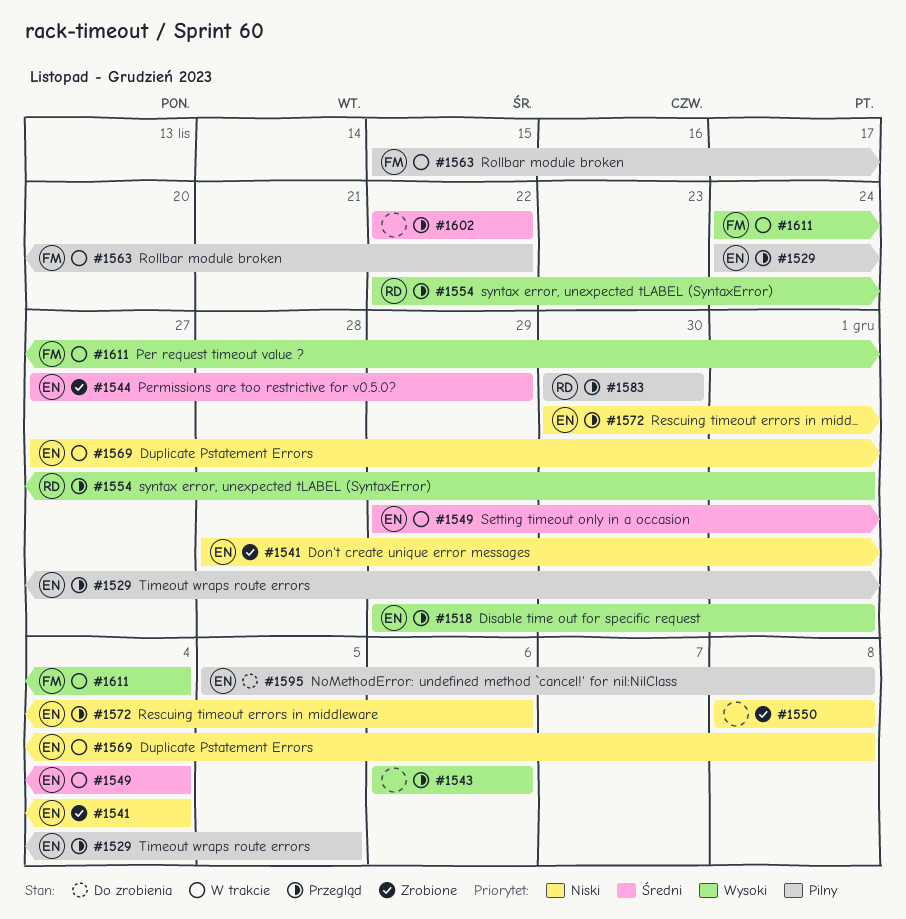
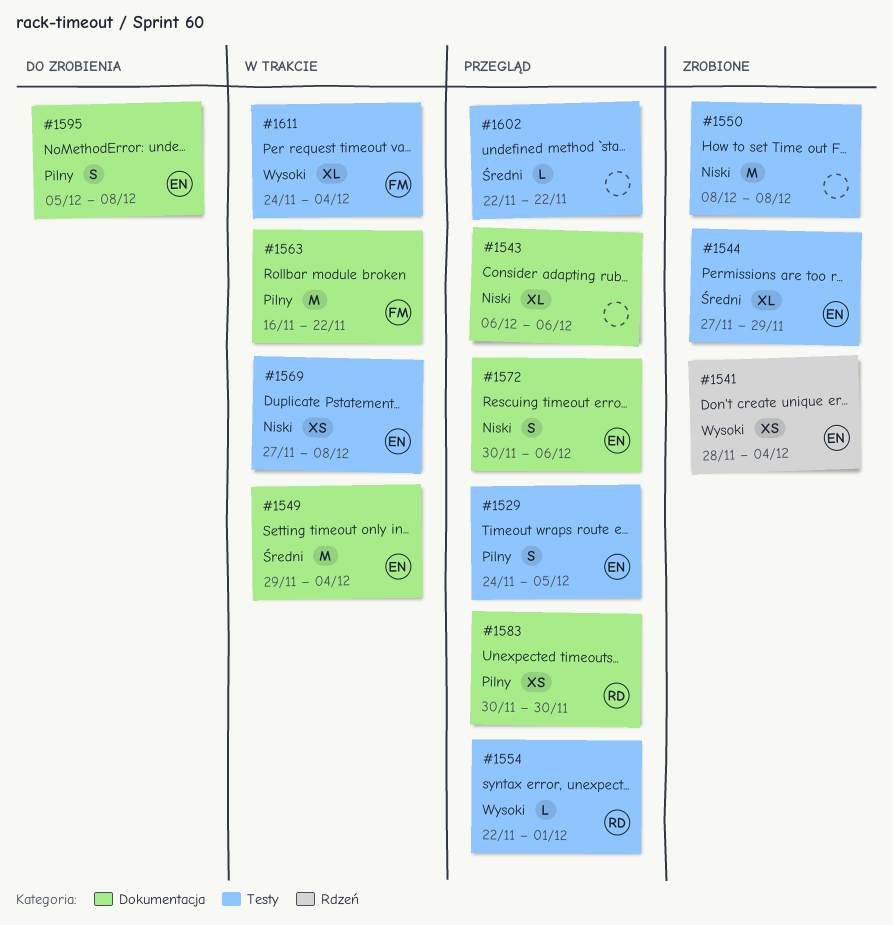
#1518: present -> none
#1541, priority: Niski -> Wysoki
#1543, priority: Wysoki -> Niski
#1563, start: Nov 15 -> Nov 16

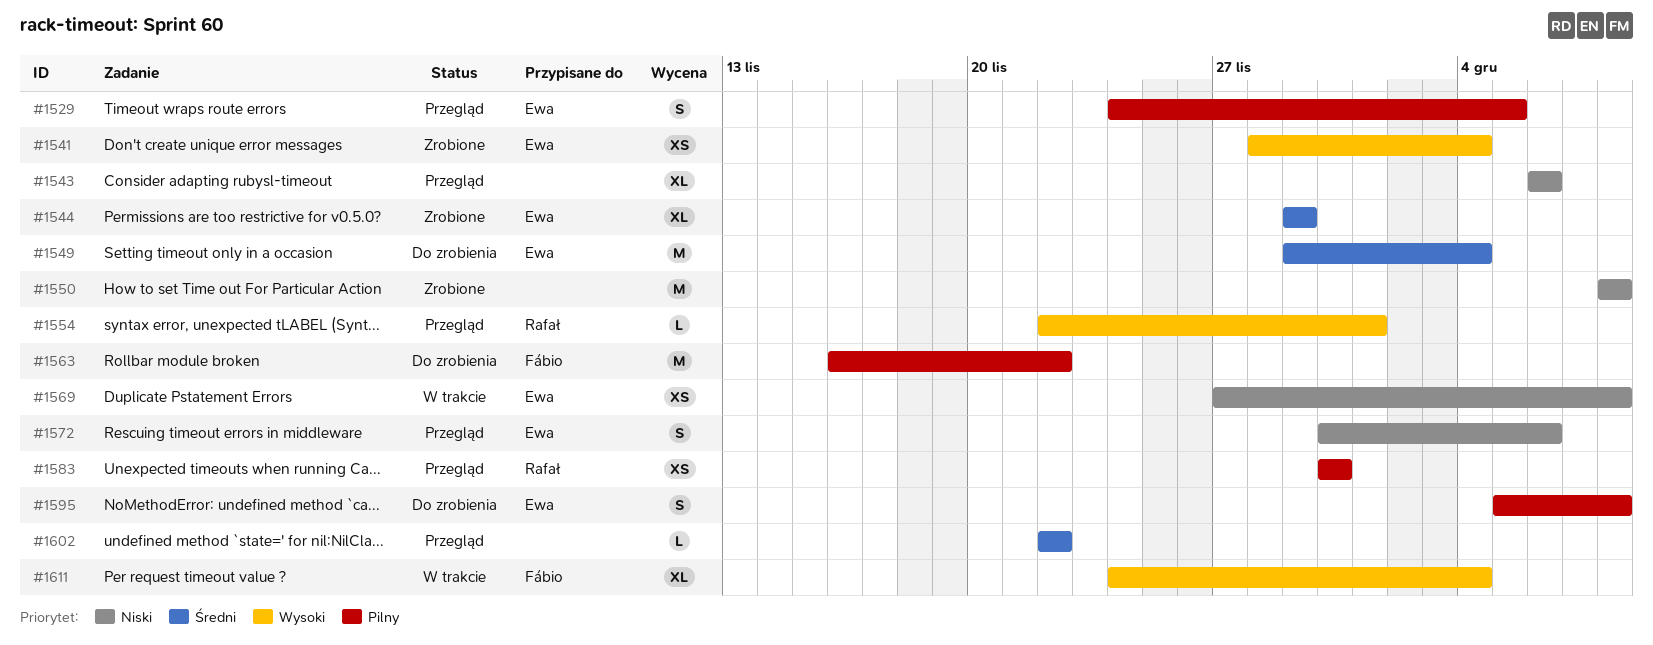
#1544, start: Nov 27 -> Nov 29
#1549, status: W trakcie -> Do zrobienia
#1563, status: W trakcie -> Do zrobienia

